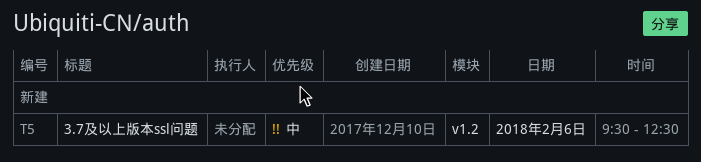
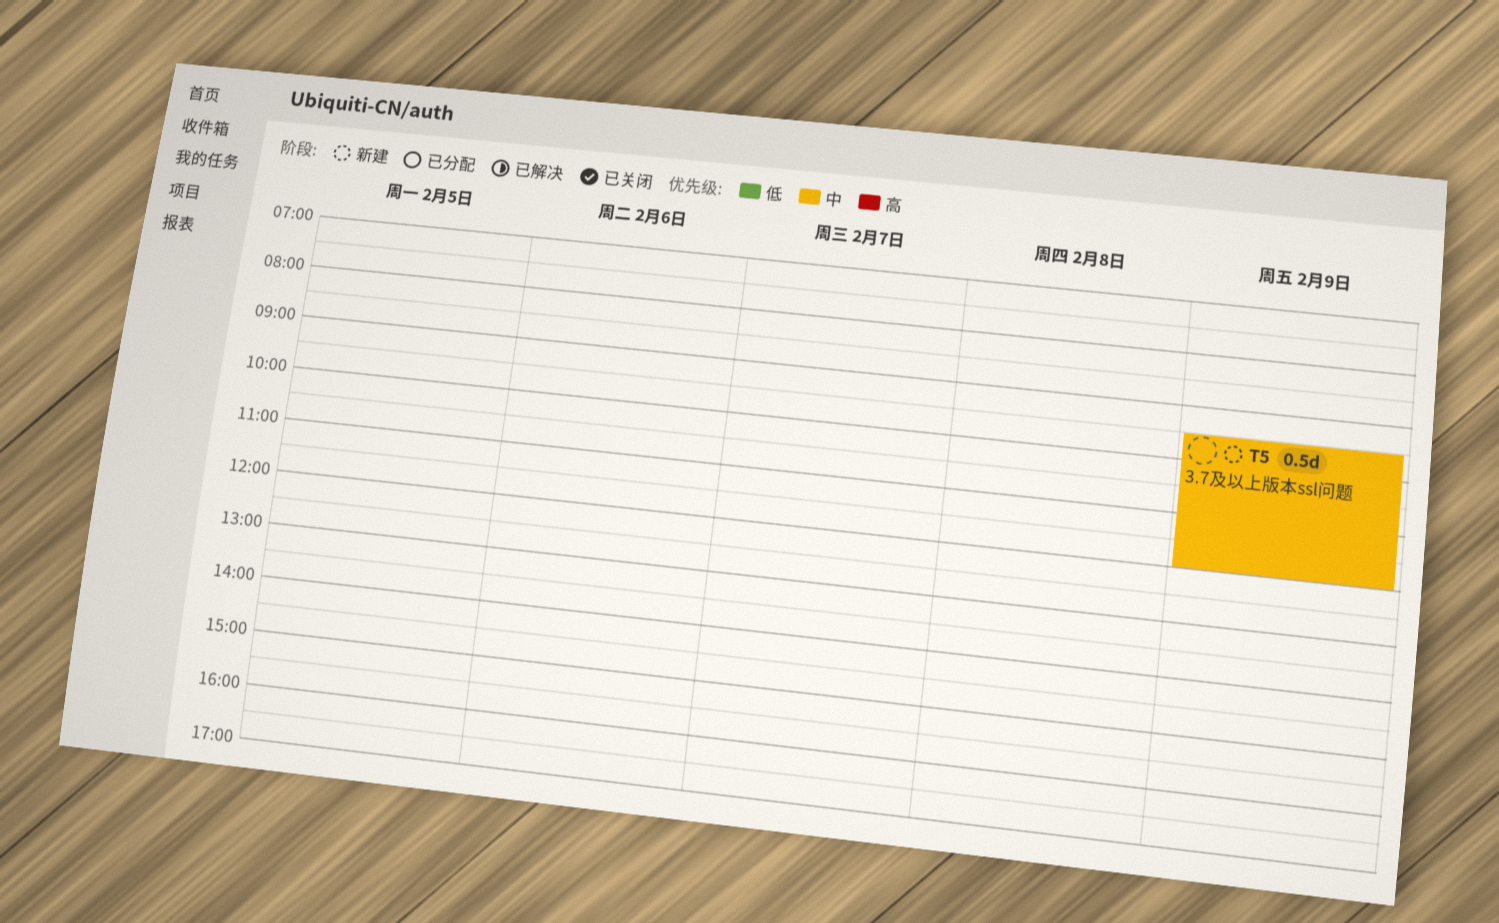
T5, day: Feb 6 -> Feb 9
T5, ends: 12:30 -> 12:00

